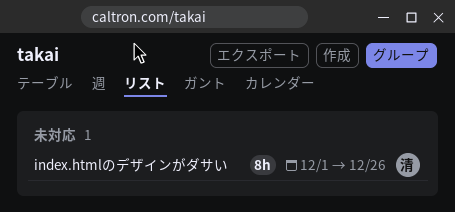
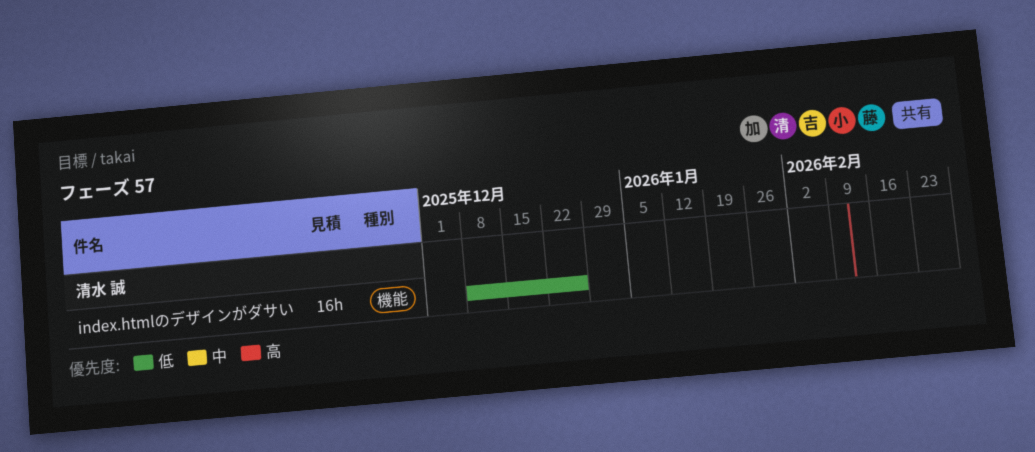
index.htmlのデザインがダサい, estimate: 8h -> 16h
index.htmlのデザインがダサい, start: Dec 1 -> Dec 8

